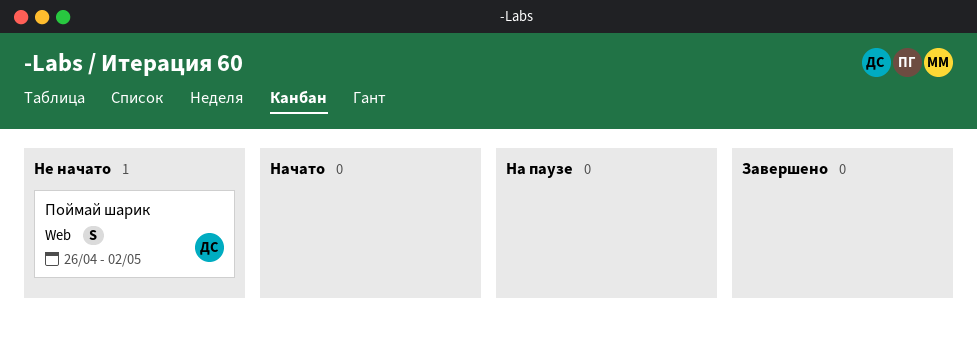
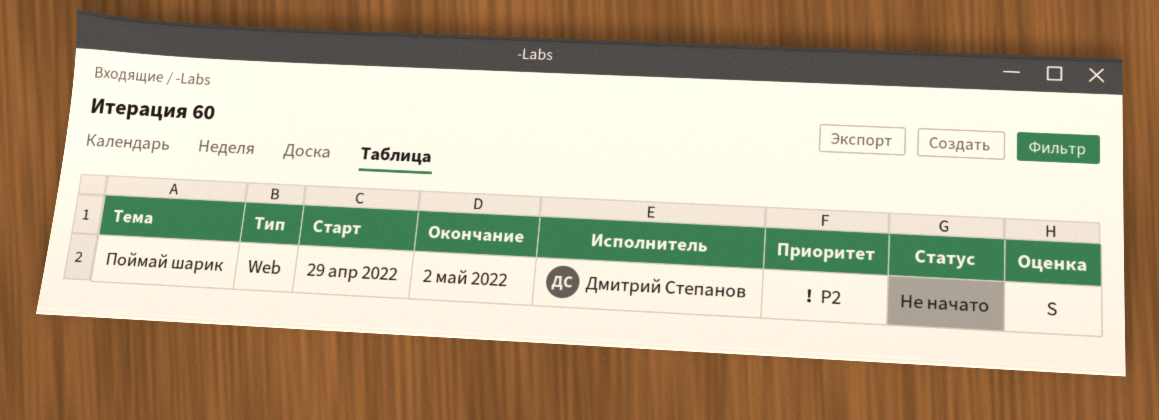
Поймай шарик, start: Apr 26 -> Apr 29

